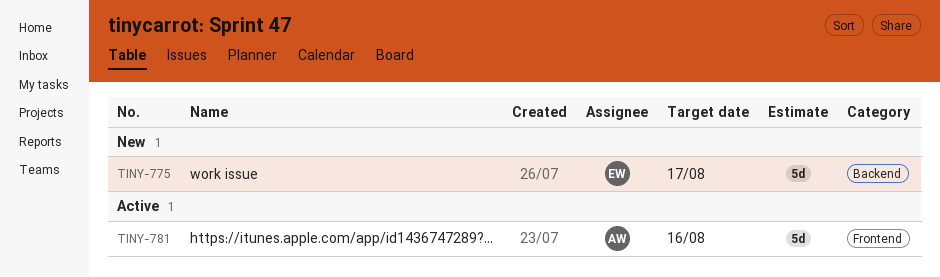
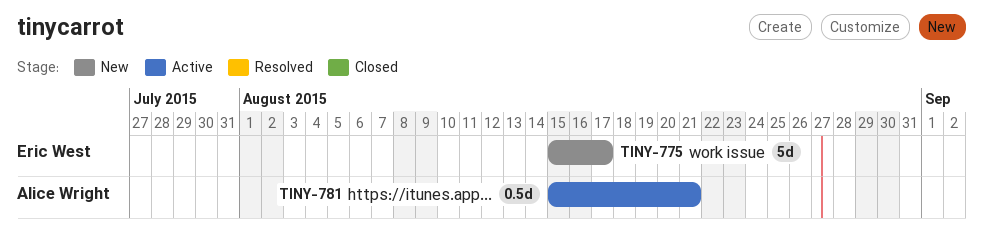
TINY-781, estimate: 5d -> 0.5d
TINY-781, due: Aug 16 -> Aug 21

